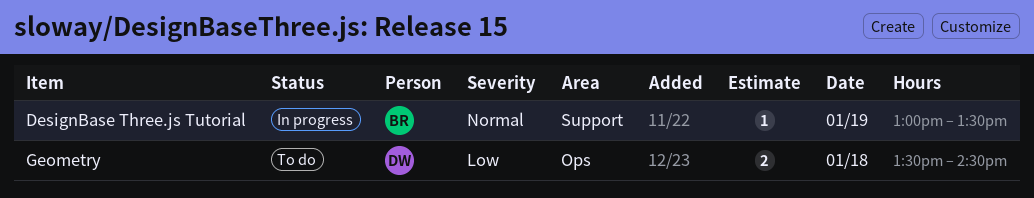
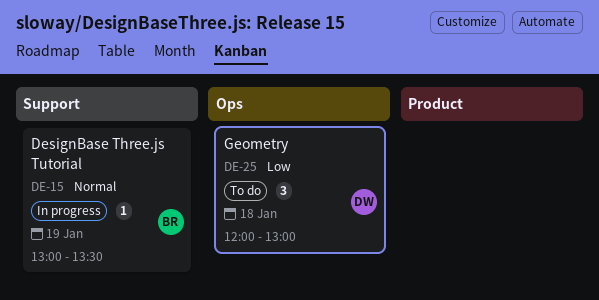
Geometry, estimate: 2 -> 3
Geometry, begins: 13:30 -> 12:00
Geometry, ends: 14:30 -> 13:00

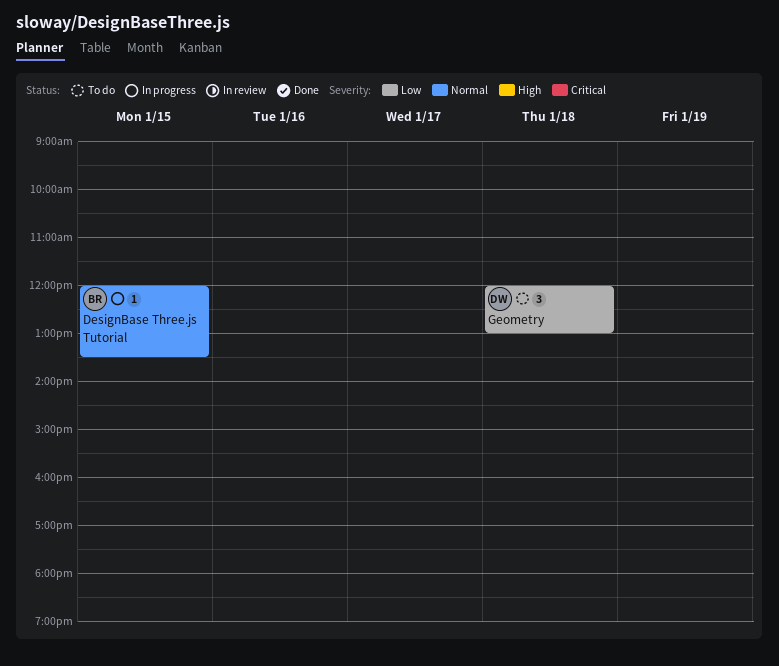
DesignBase Three.js Tutorial, day: Jan 19 -> Jan 15
DesignBase Three.js Tutorial, begins: 13:00 -> 12:00

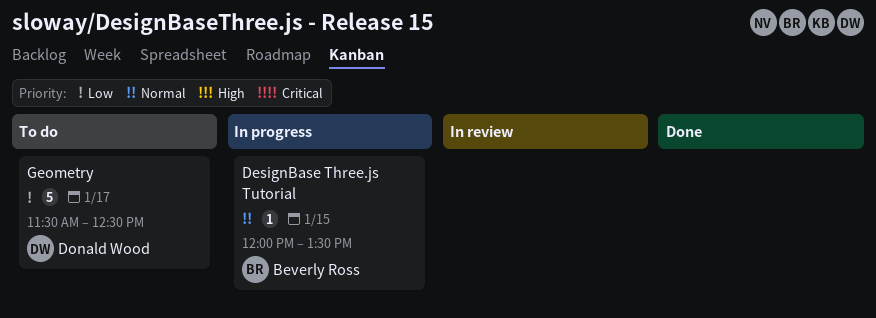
Geometry, estimate: 3 -> 5
Geometry, day: Jan 18 -> Jan 17
Geometry, begins: 12:00 -> 11:30
Geometry, ends: 13:00 -> 12:30

